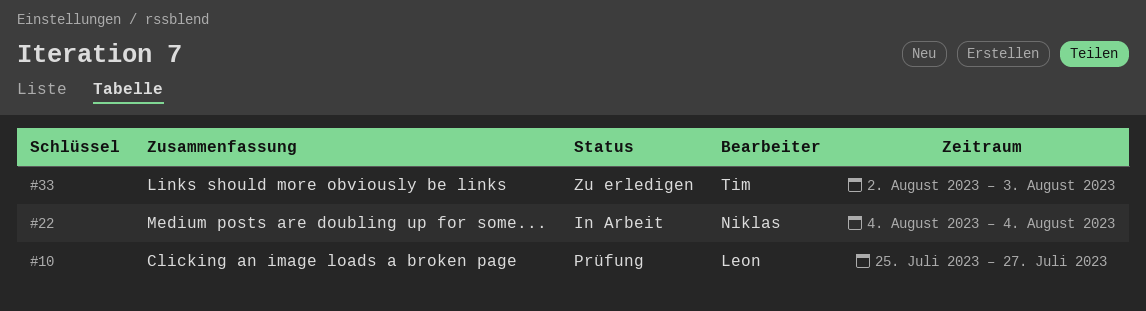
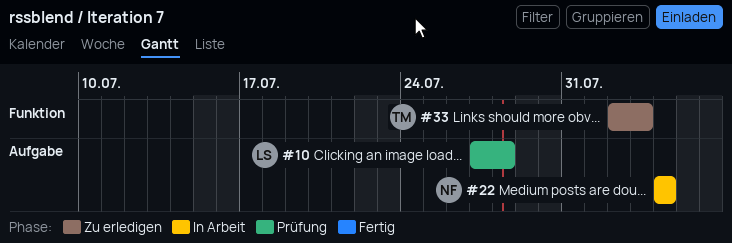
#10, start: Jul 25 -> Jul 27
#10, due: Jul 27 -> Jul 28

